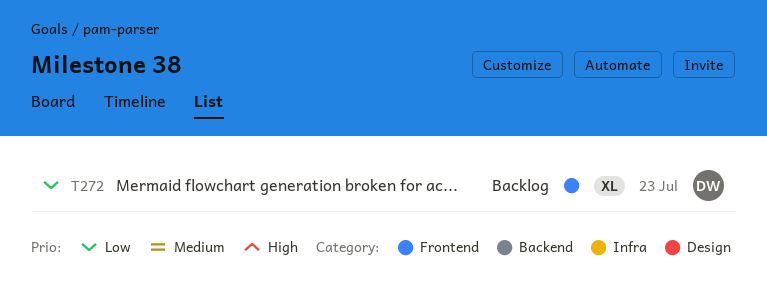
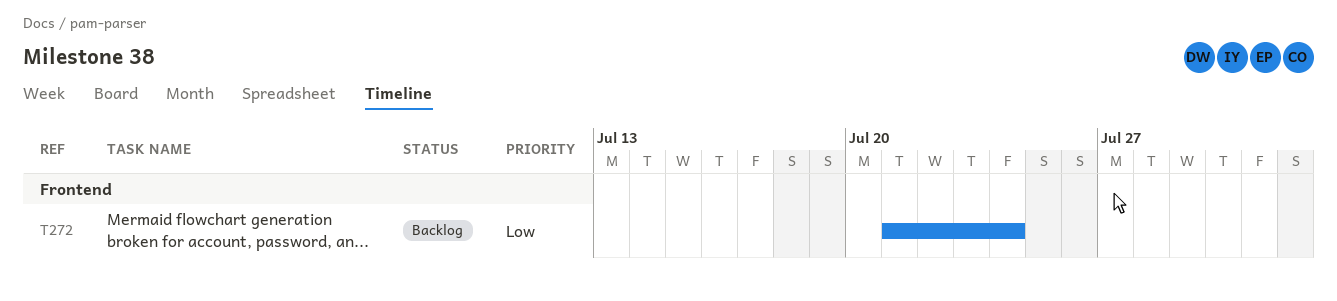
T272, due: Jul 23 -> Jul 24

